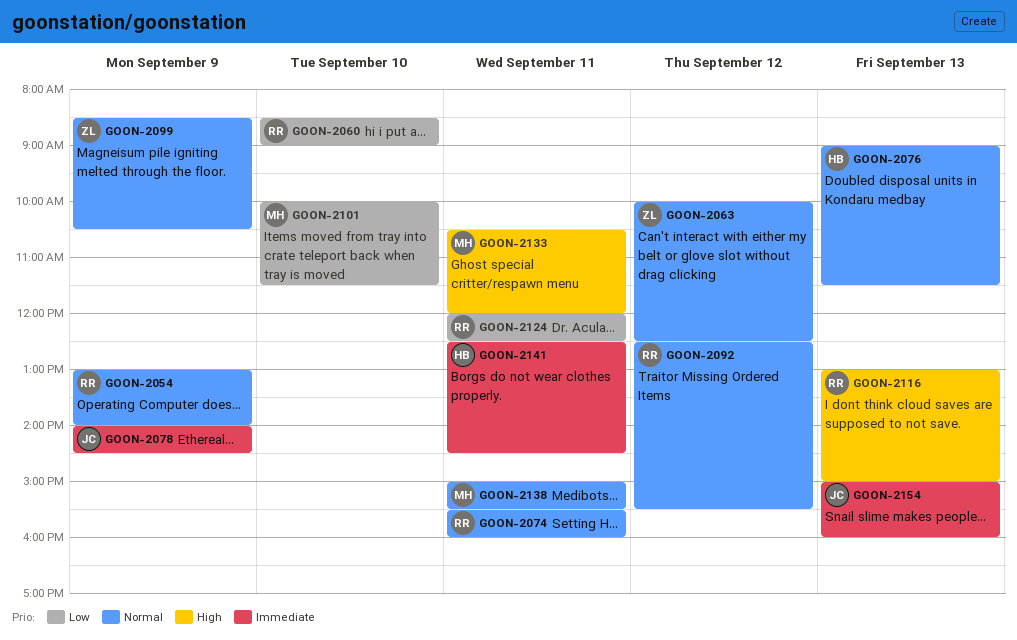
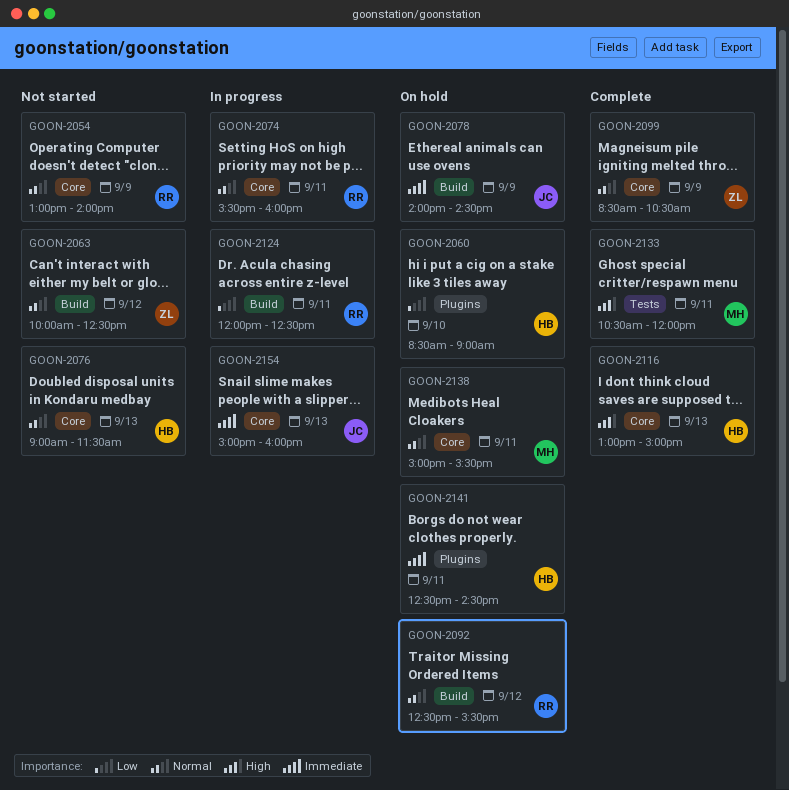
GOON-2060, owner: RR -> HB
GOON-2101: present -> none
GOON-2116, owner: RR -> HB

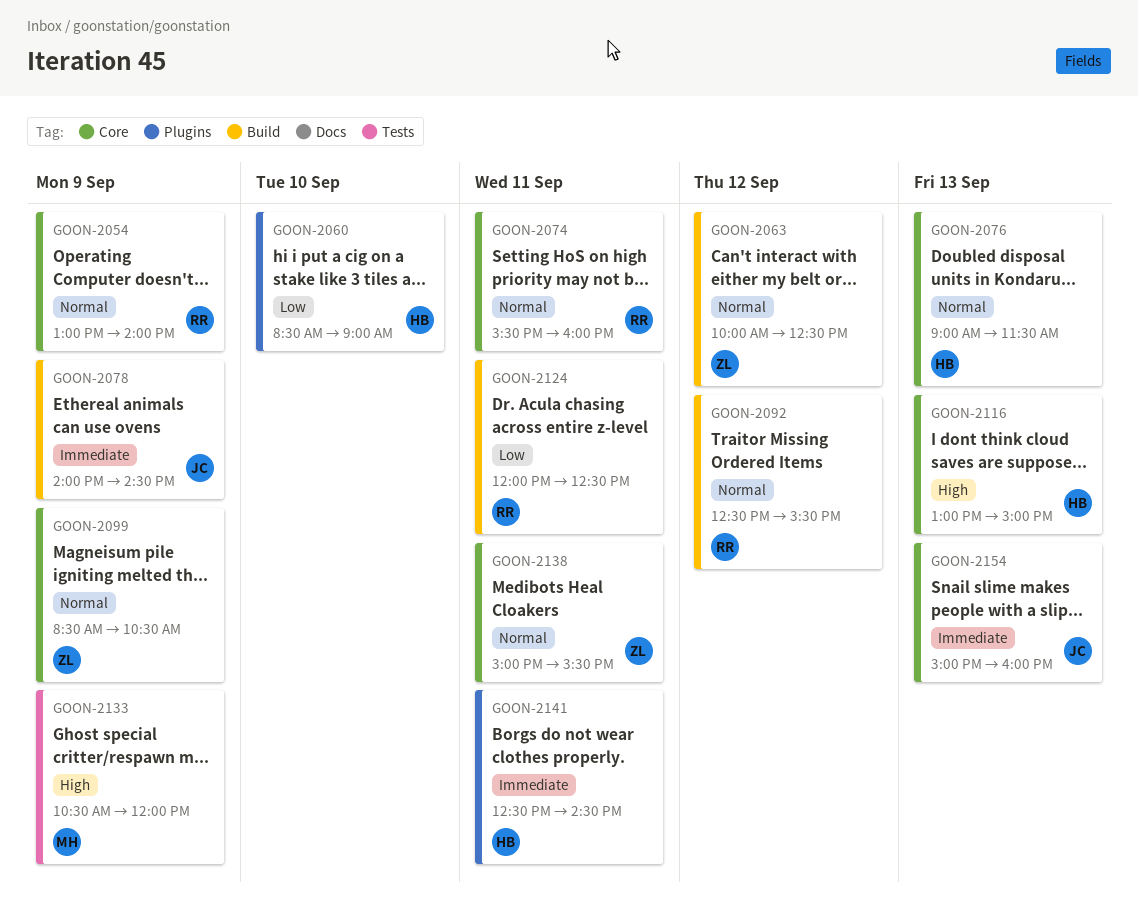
GOON-2133, day: Sep 11 -> Sep 9
GOON-2138, owner: MH -> ZL

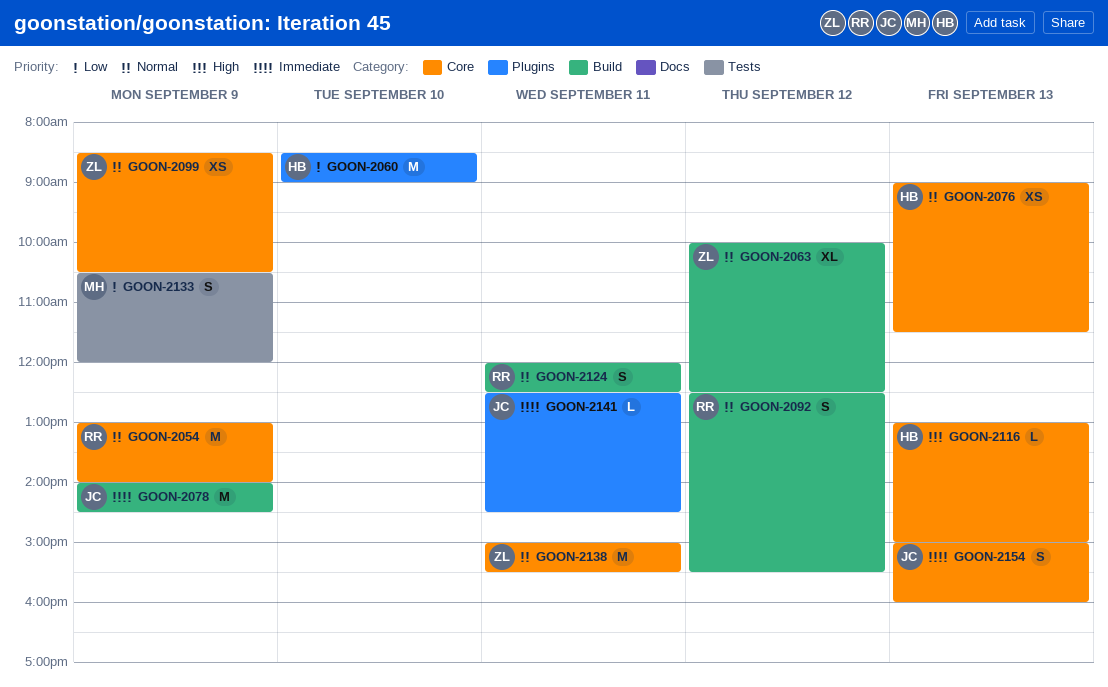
GOON-2074: present -> none
GOON-2124, priority: Low -> Normal
GOON-2133, priority: High -> Low
GOON-2141, owner: HB -> JC

